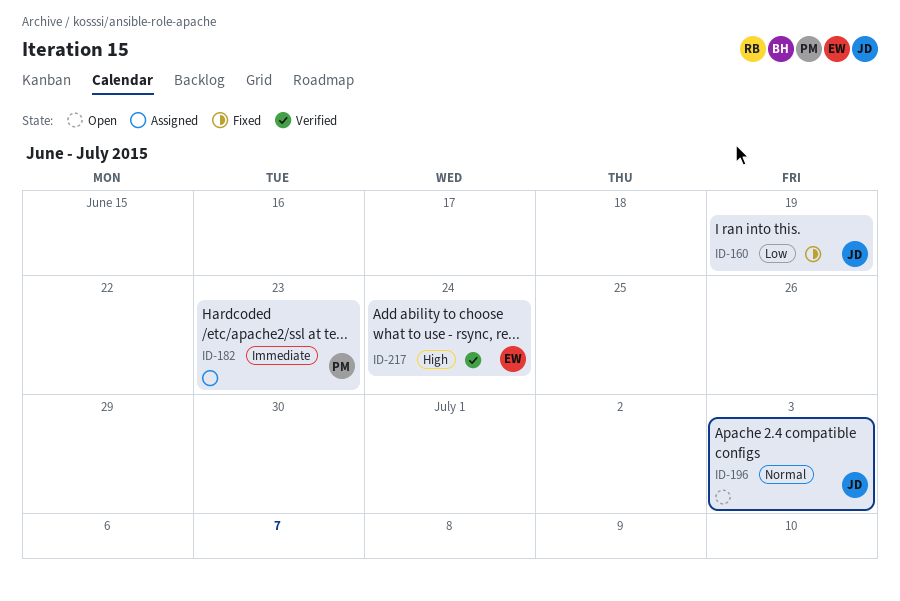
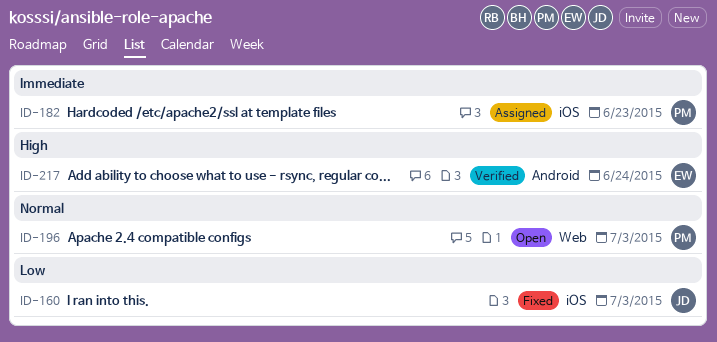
ID-160, due: Jun 19 -> Jul 3
ID-196, owner: JD -> PM

